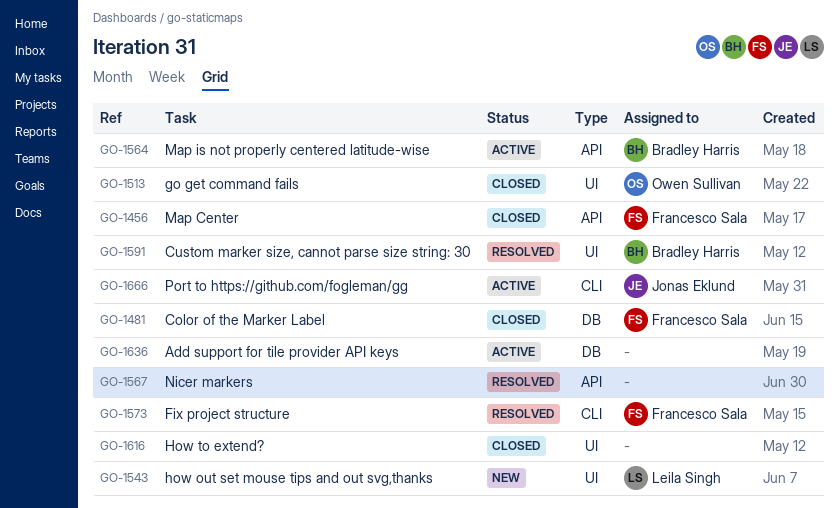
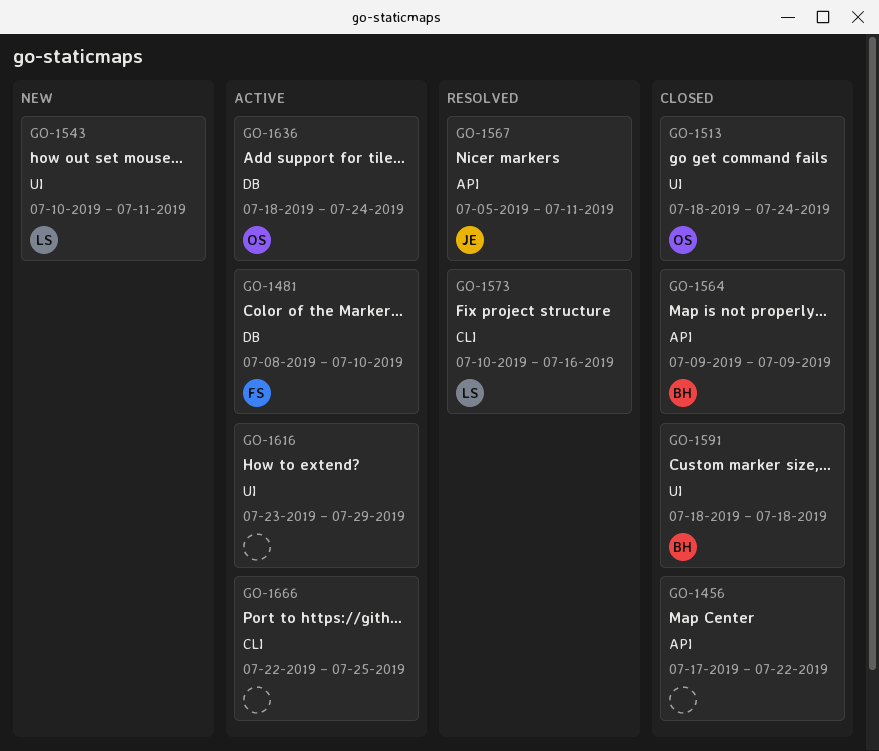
GO-1456, owner: Francesco Sala -> none
GO-1481, status: Closed -> Active
GO-1564, status: Active -> Closed
GO-1567, owner: none -> Jonas Eklund
GO-1573, owner: Francesco Sala -> Leila Singh
GO-1591, status: Resolved -> Closed
GO-1616, status: Closed -> Active
GO-1636, owner: none -> Owen Sullivan
GO-1666, owner: Jonas Eklund -> none

